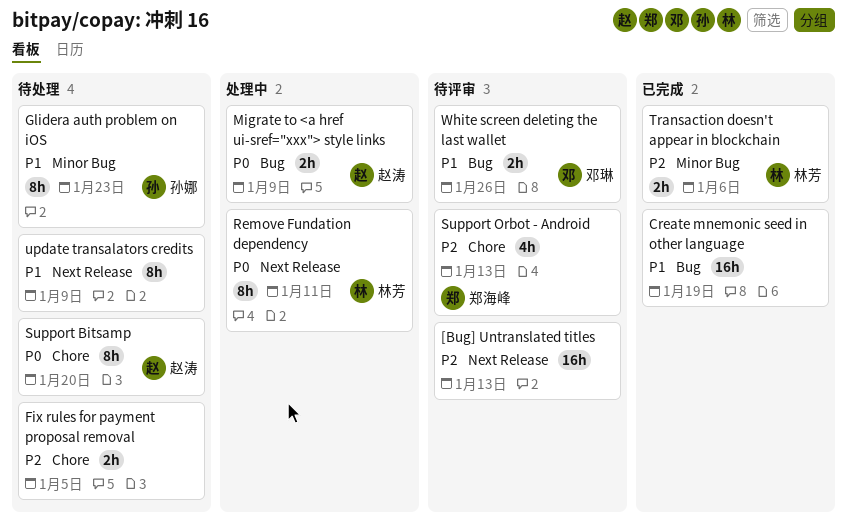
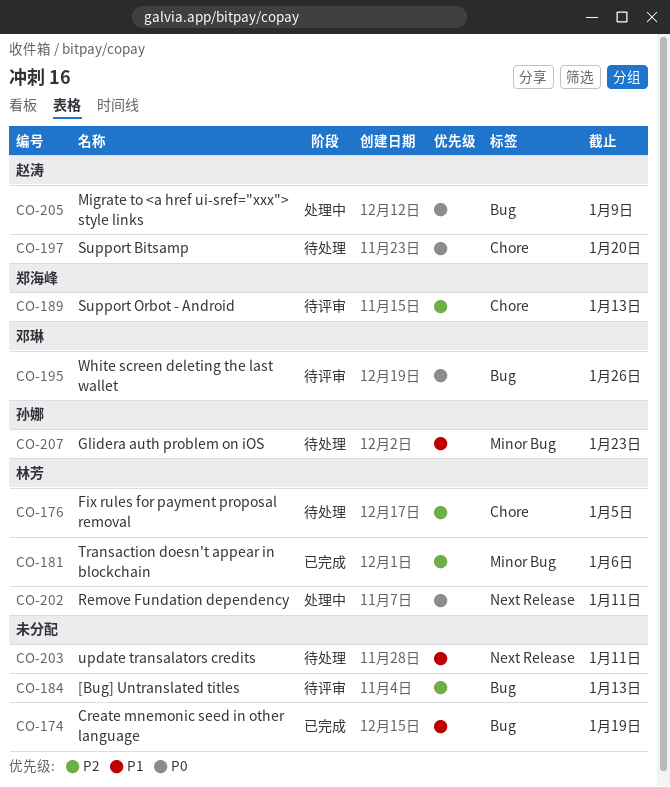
[Bug] Untranslated titles, label: Next Release -> Bug
Fix rules for payment proposal removal, owner: none -> 林芳
update transalators credits, due: Jan 9 -> Jan 11
White screen deleting the last wallet, priority: P1 -> P0

